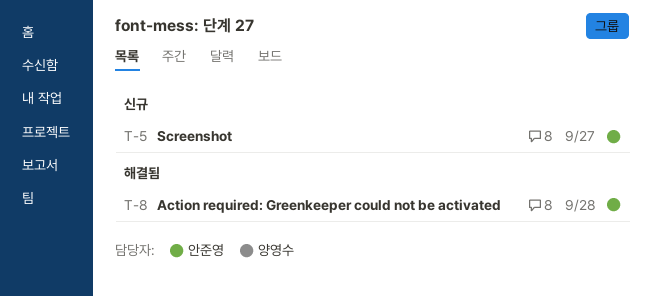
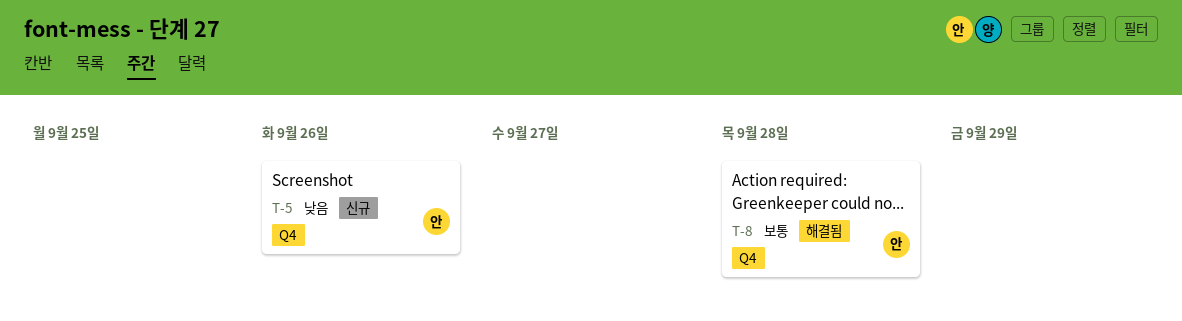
T-5, due: Sep 27 -> Sep 26

